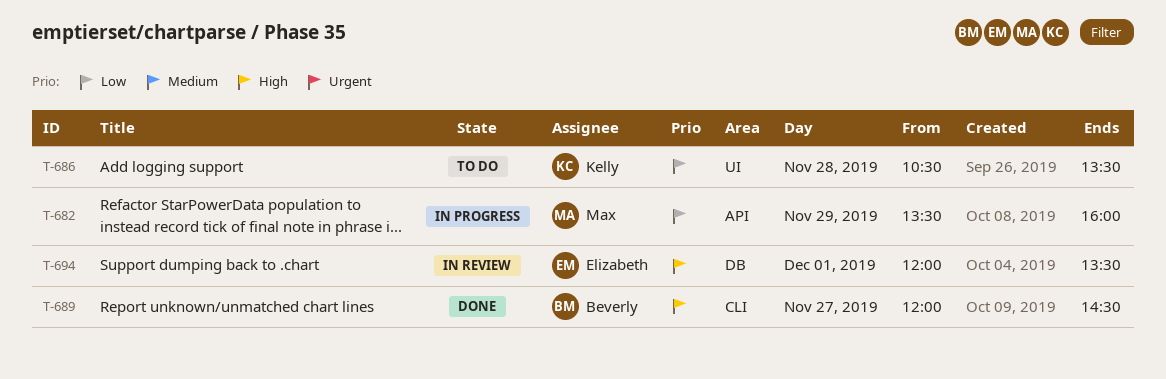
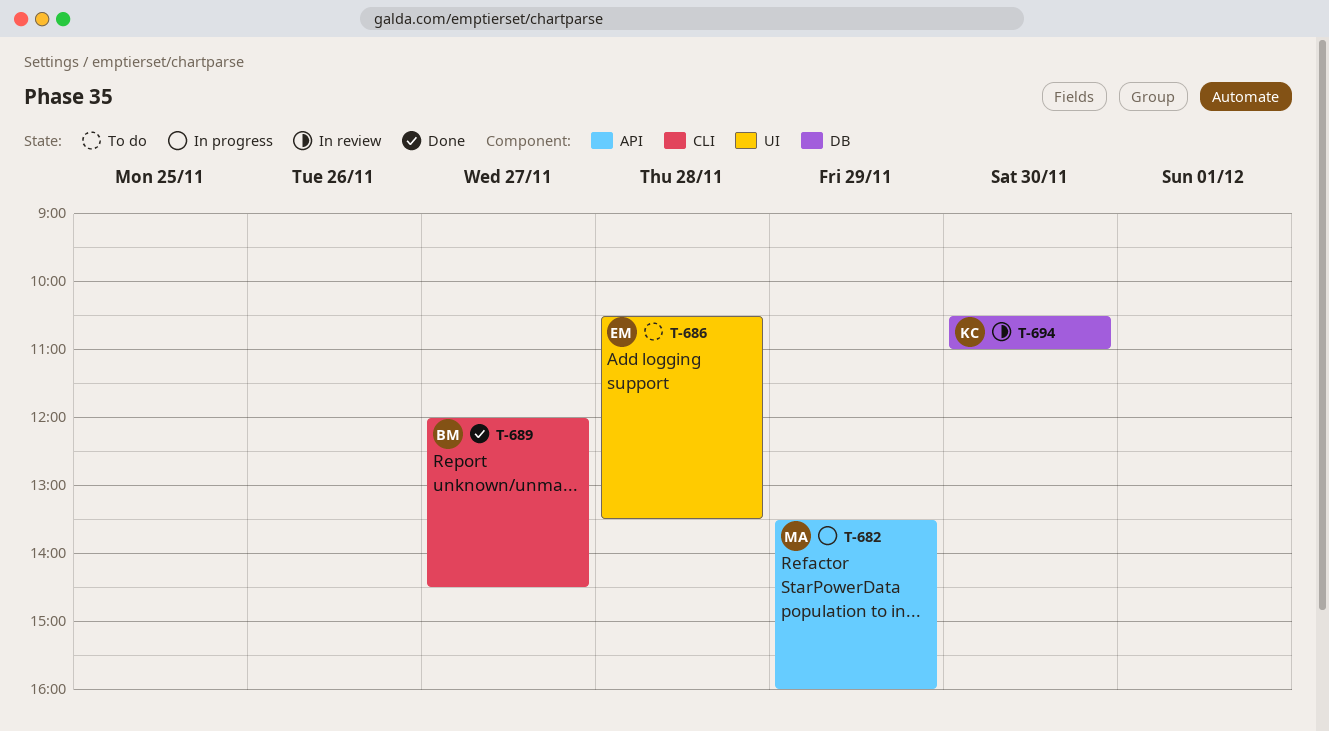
T-686, owner: Kelly -> Elizabeth
T-694, owner: Elizabeth -> Kelly
T-694, day: Dec 1 -> Nov 30
T-694, begins: 12:00 -> 10:30
T-694, ends: 13:30 -> 11:00

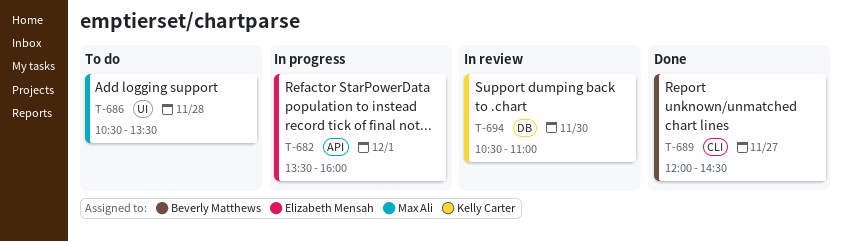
T-682, owner: Max Ali -> Elizabeth Mensah
T-682, day: Nov 29 -> Dec 1
T-686, owner: Elizabeth Mensah -> Max Ali

